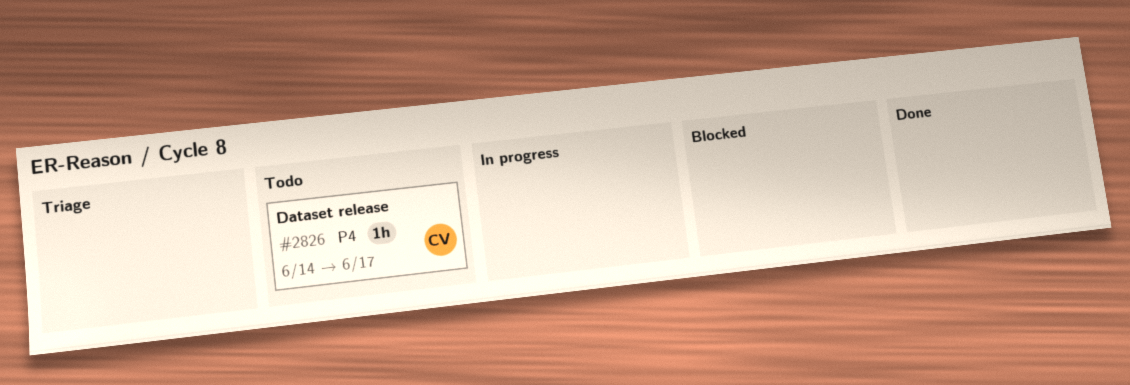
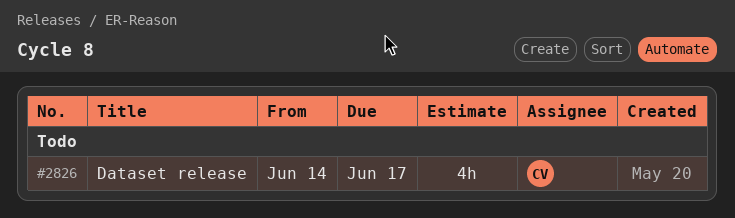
#2826, estimate: 1h -> 4h

